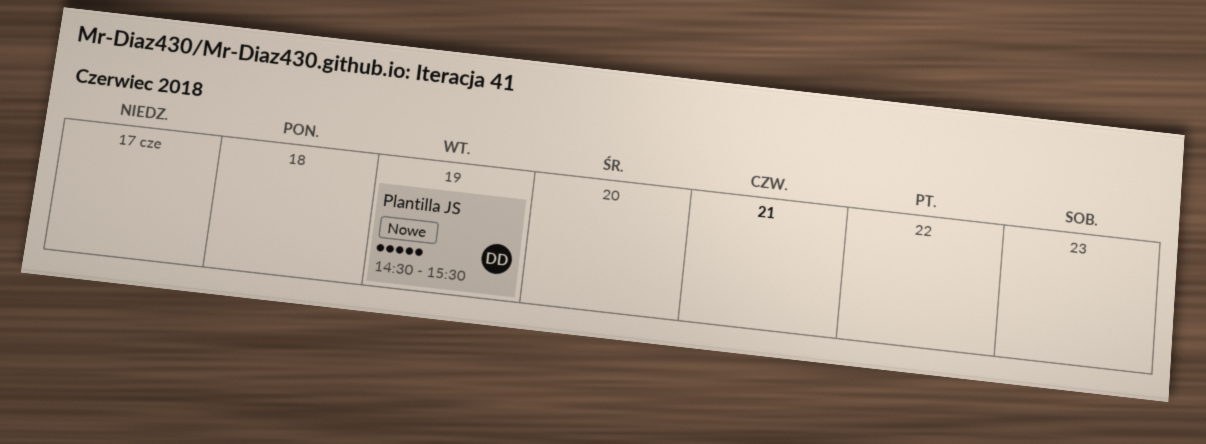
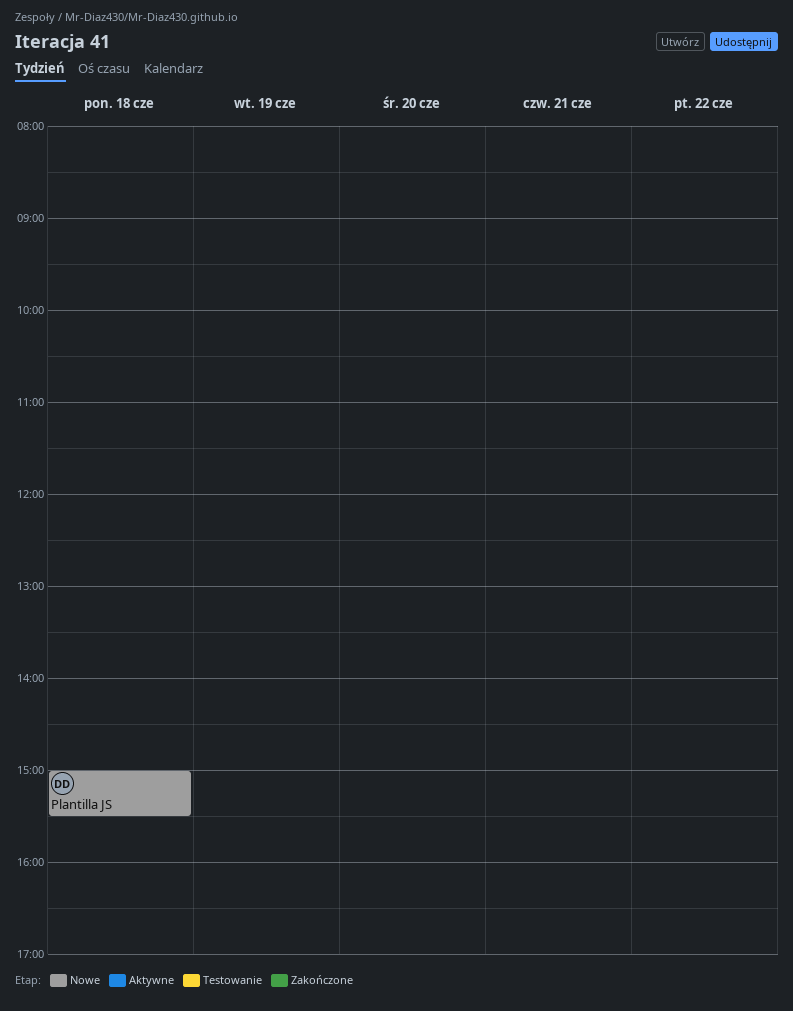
Plantilla JS, day: Jun 19 -> Jun 18
Plantilla JS, begins: 14:30 -> 15:00

